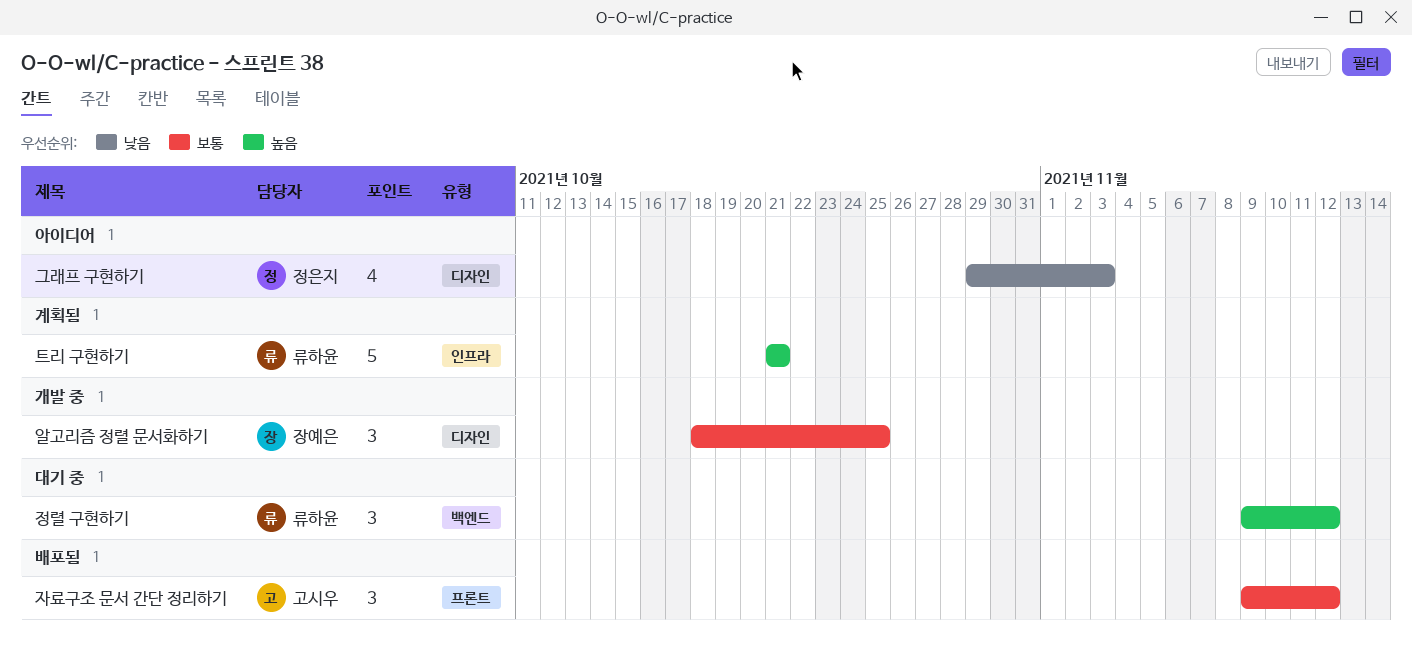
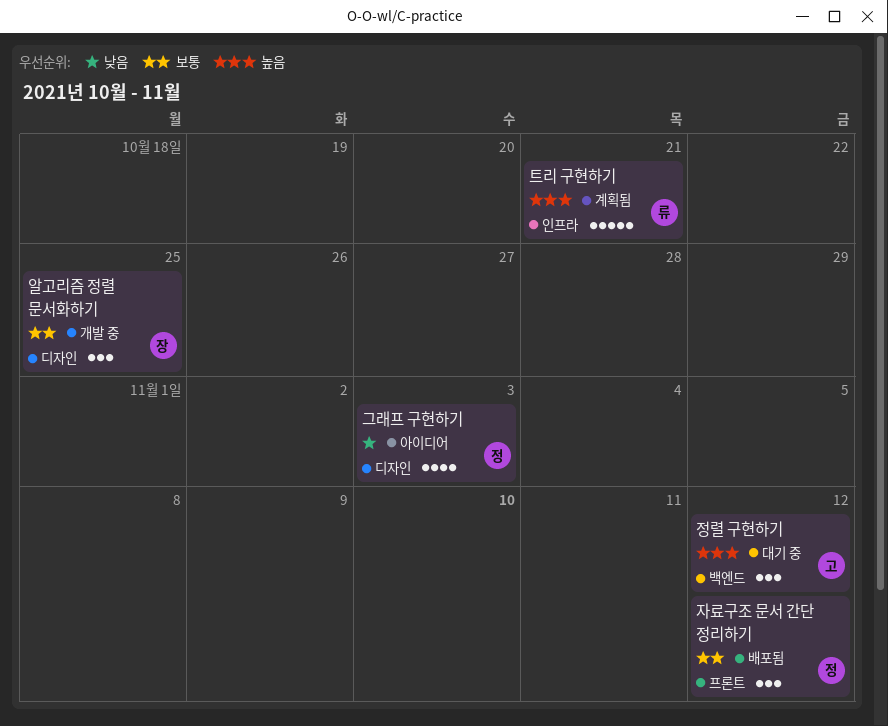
자료구조 문서 간단 정리하기, owner: 고시우 -> 정은지
정렬 구현하기, owner: 류하윤 -> 고시우

